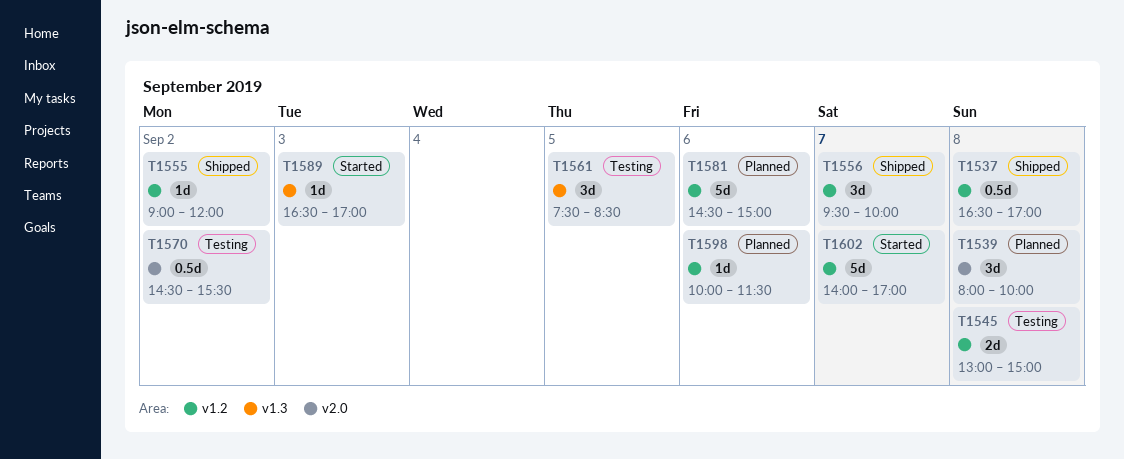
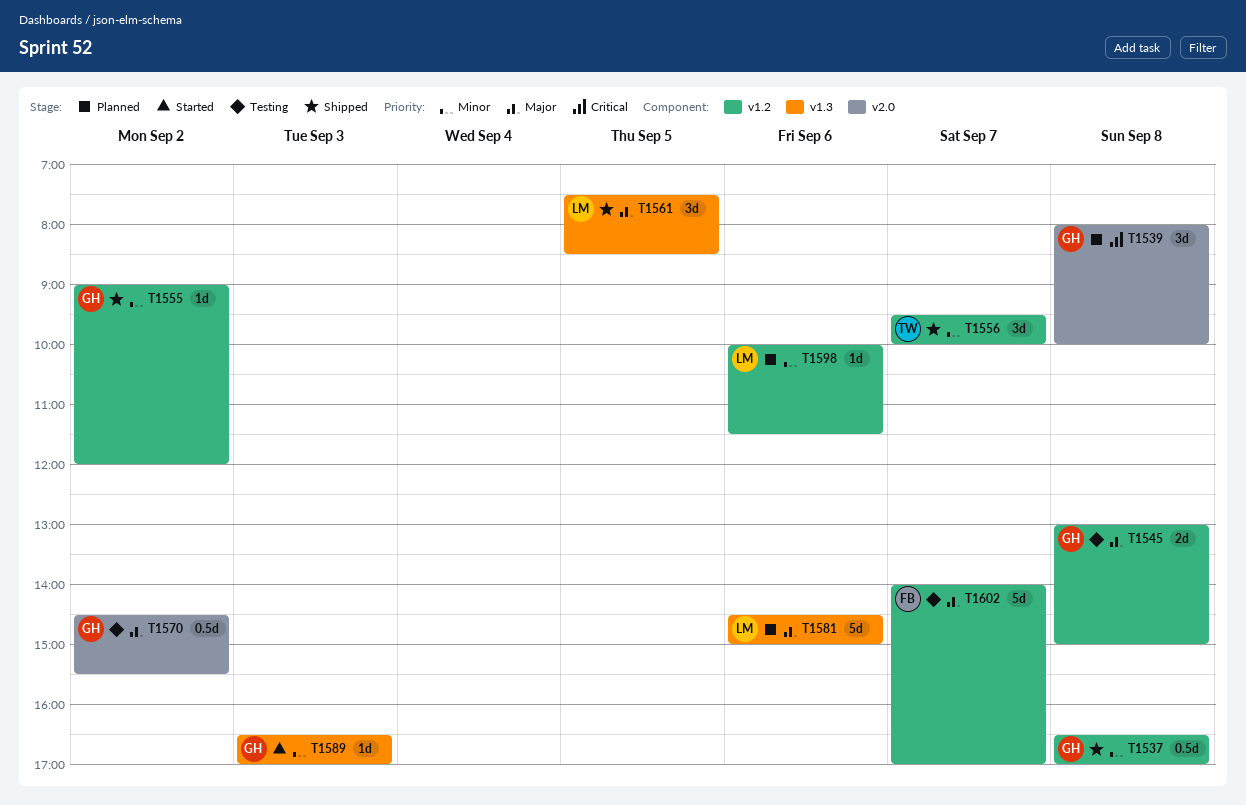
T1561, status: Testing -> Shipped
T1581, label: v1.2 -> v1.3
T1602, status: Started -> Testing

